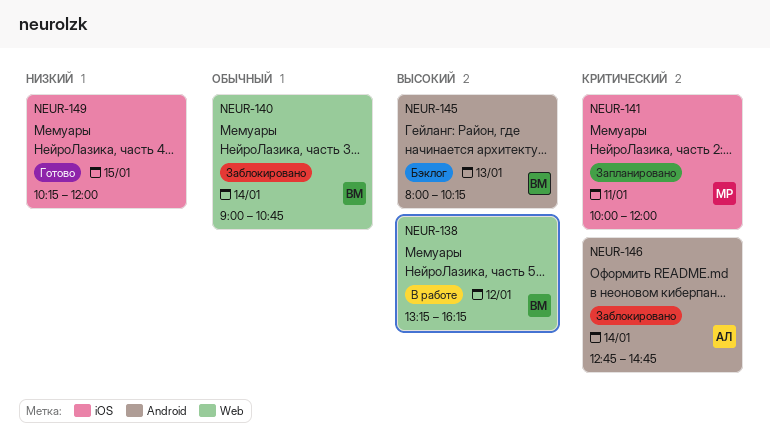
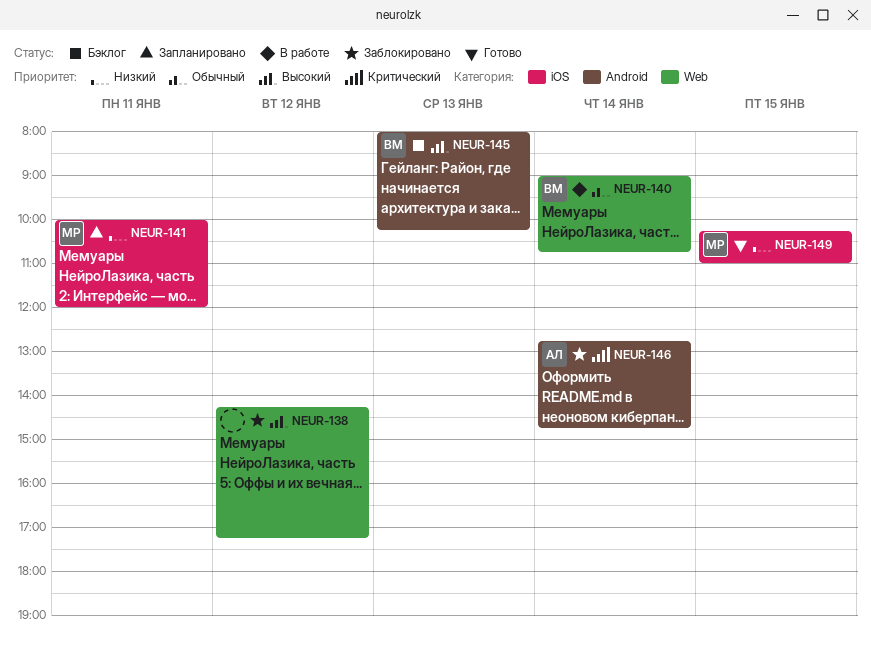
NEUR-138, status: В работе -> Заблокировано
NEUR-138, owner: ВМ -> none
NEUR-138, begins: 13:15 -> 14:15
NEUR-138, ends: 16:15 -> 17:15
NEUR-140, status: Заблокировано -> В работе
NEUR-141, priority: Критический -> Низкий
NEUR-149, owner: none -> МР
NEUR-149, ends: 12:00 -> 11:00

